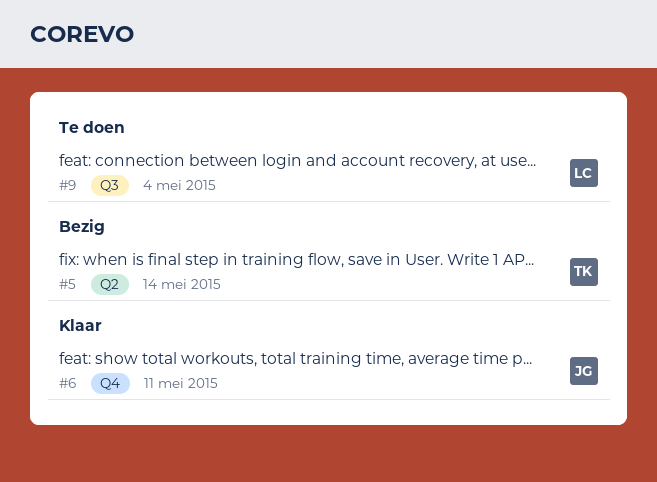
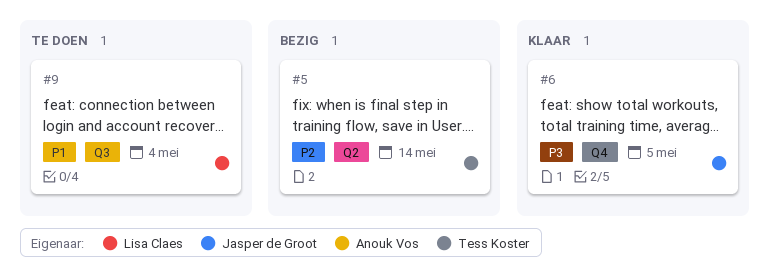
#6, due: May 11 -> May 5

